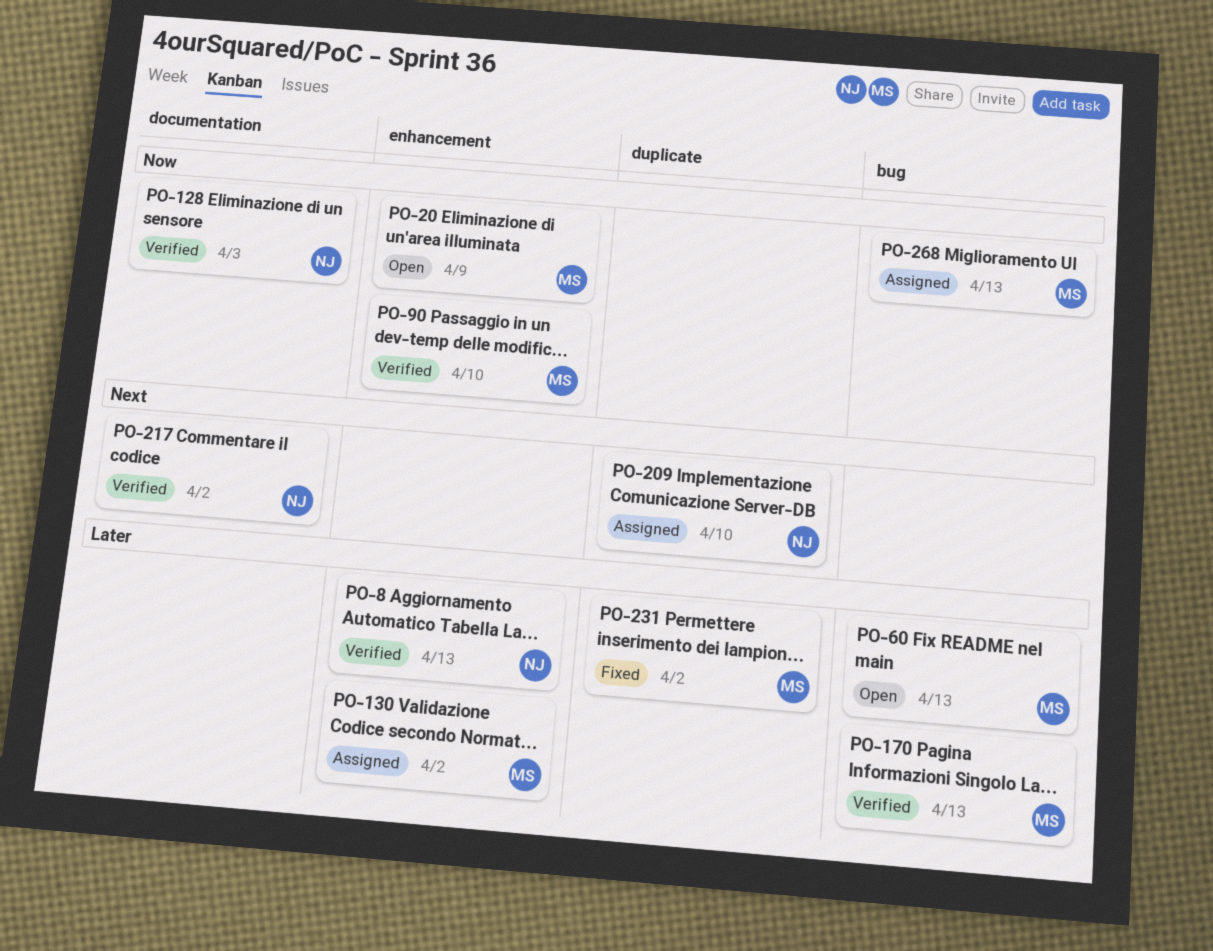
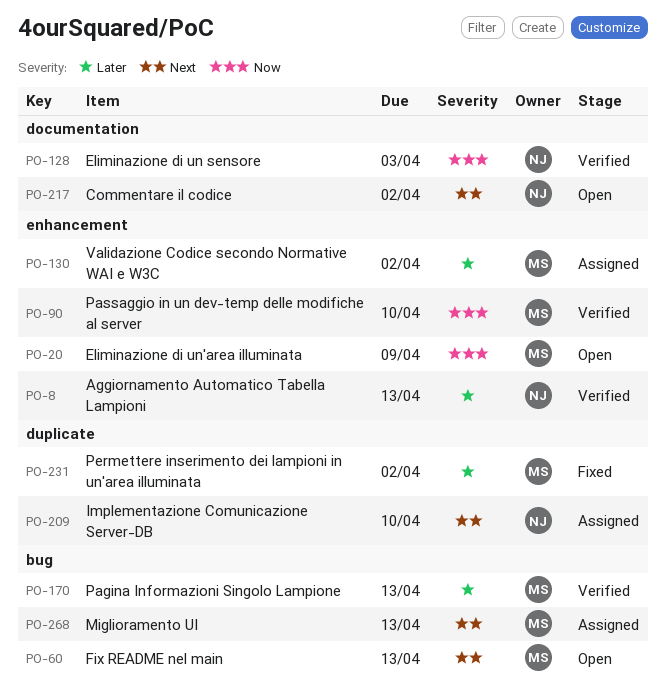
PO-60, priority: Later -> Next
PO-217, status: Verified -> Open
PO-268, priority: Now -> Next

